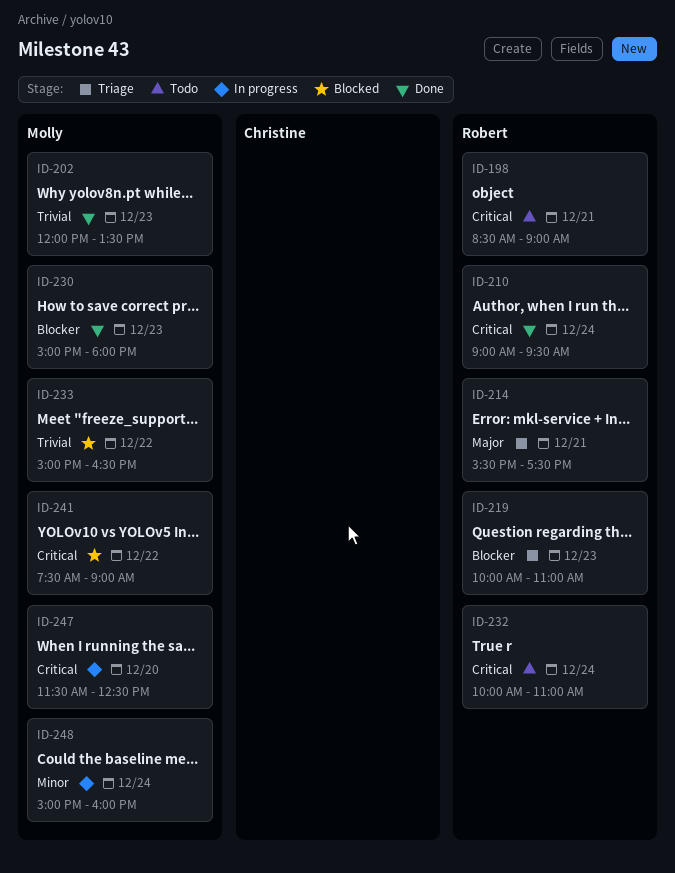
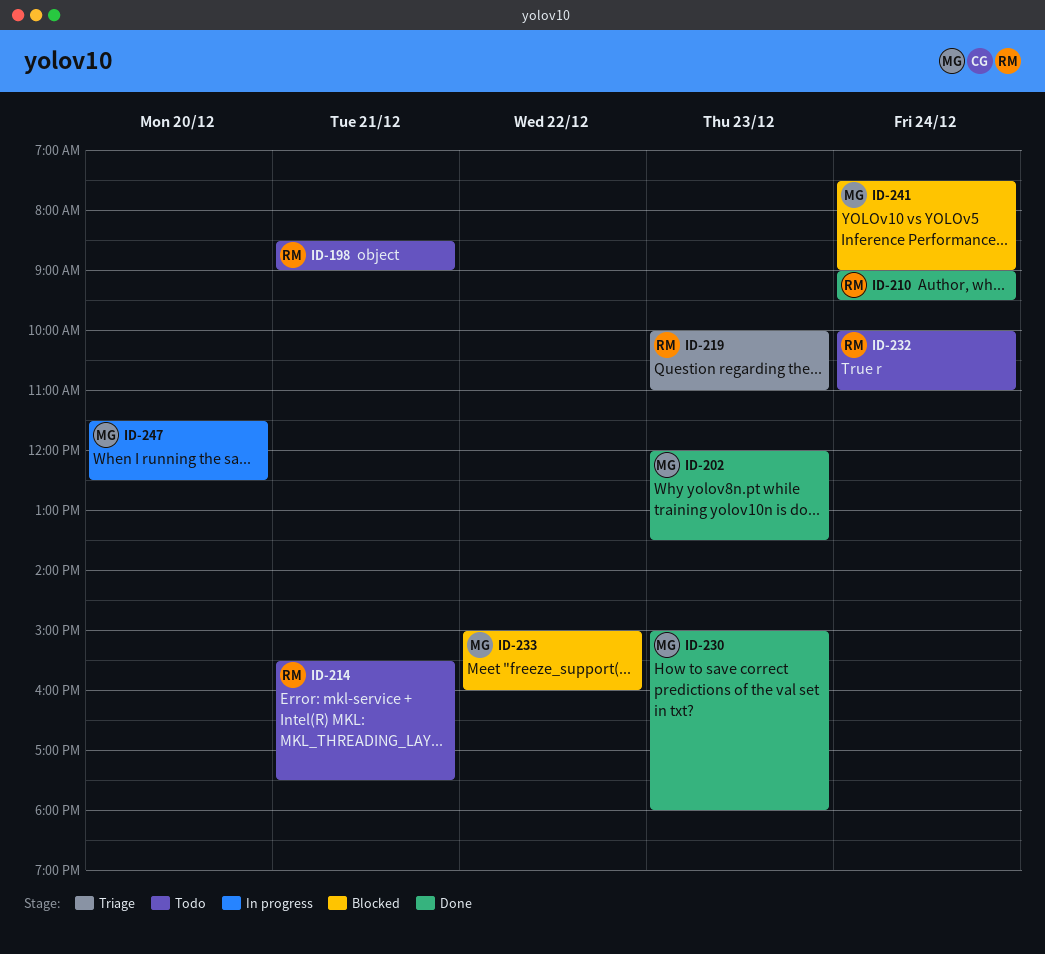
ID-214, status: Triage -> Todo
ID-233, ends: 16:30 -> 16:00
ID-241, day: Dec 22 -> Dec 24
ID-248: present -> none

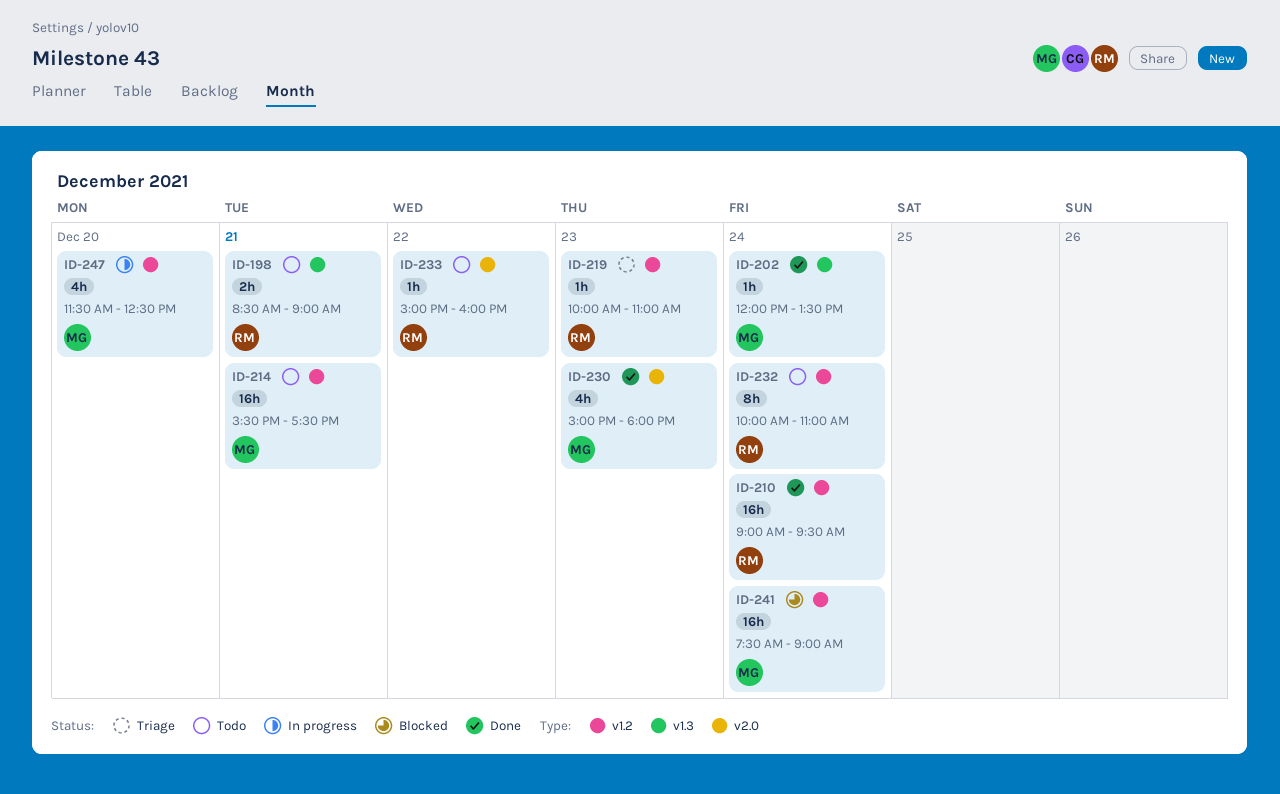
ID-202, day: Dec 23 -> Dec 24
ID-214, owner: RM -> MG
ID-233, status: Blocked -> Todo
ID-233, owner: MG -> RM

